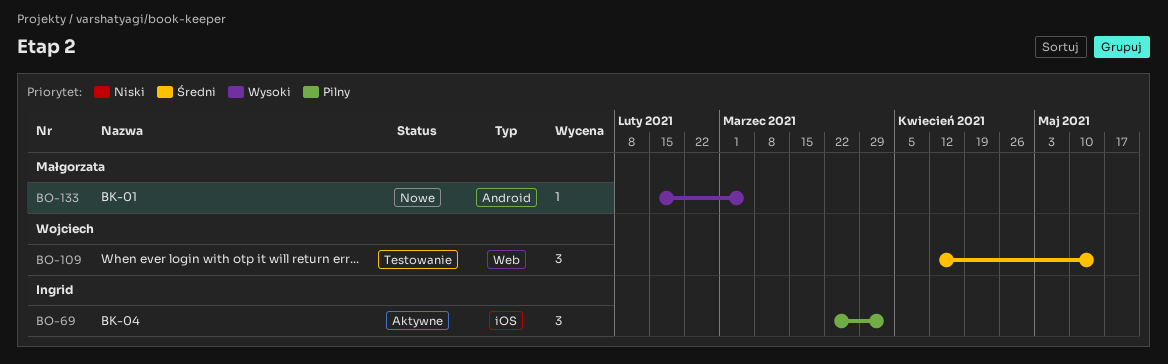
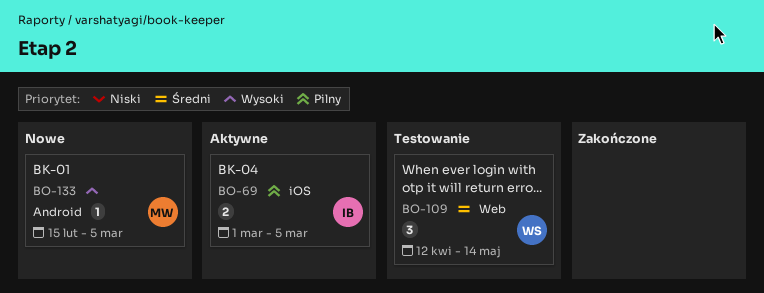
BO-69, estimate: 3 -> 2
BO-69, start: Mar 22 -> Mar 1
BO-69, due: Apr 2 -> Mar 5

